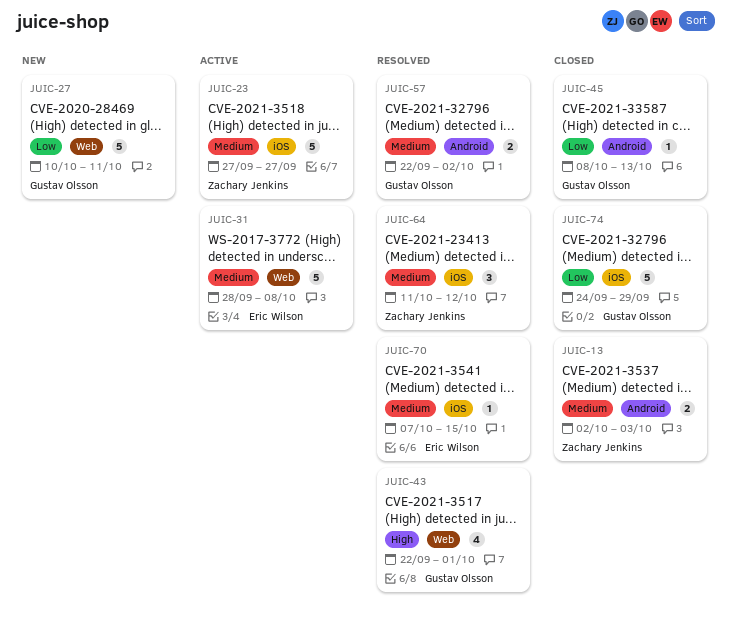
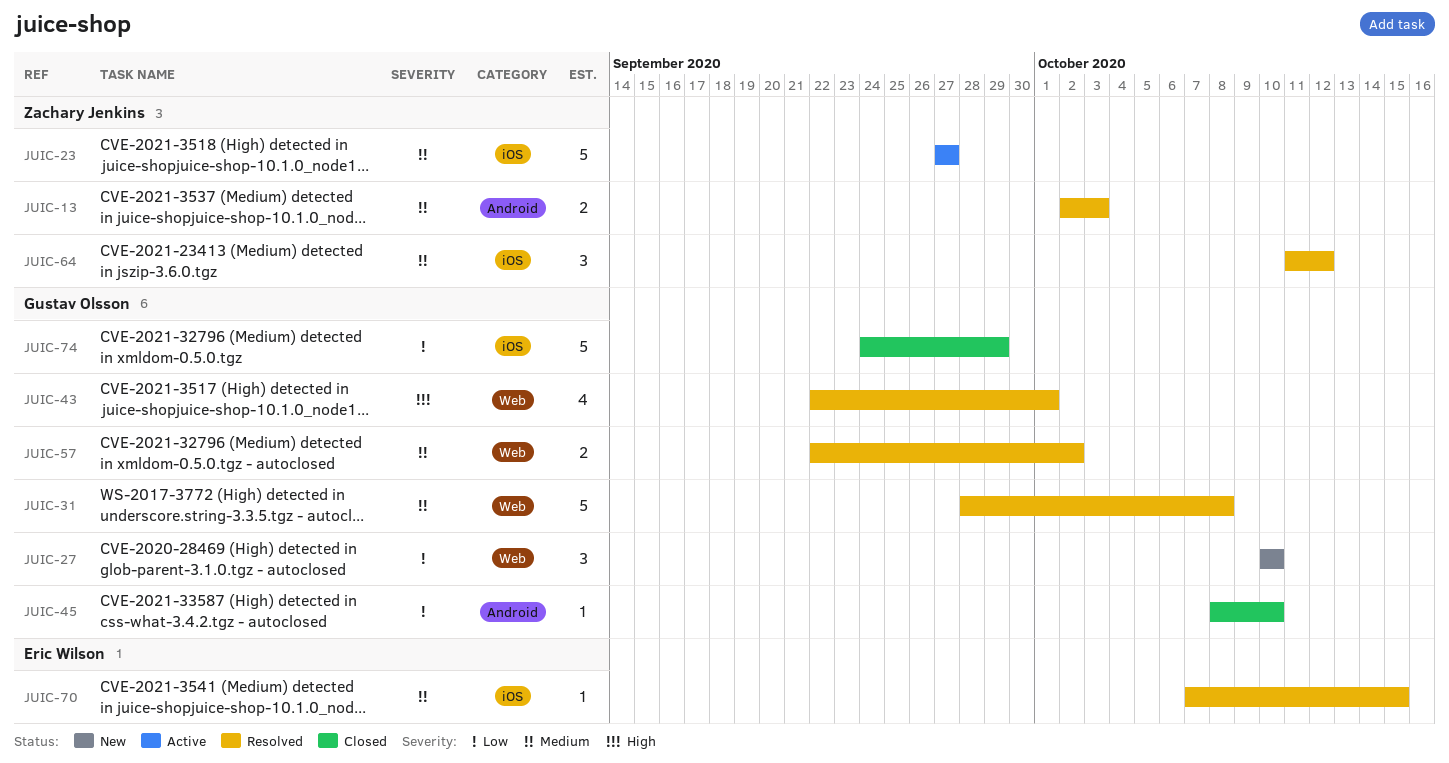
JUIC-13, status: Closed -> Resolved
JUIC-27, estimate: 5 -> 3
JUIC-27, due: Oct 11 -> Oct 10
JUIC-31, status: Active -> Resolved
JUIC-31, owner: Eric Wilson -> Gustav Olsson
JUIC-45, due: Oct 13 -> Oct 10
JUIC-57, label: Android -> Web

